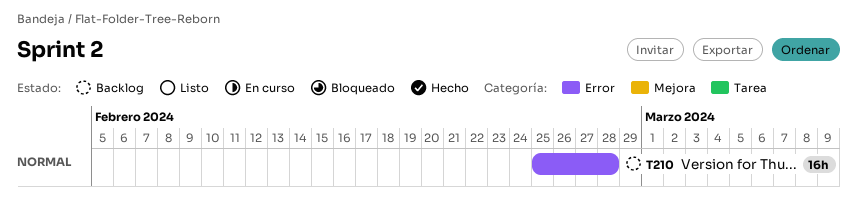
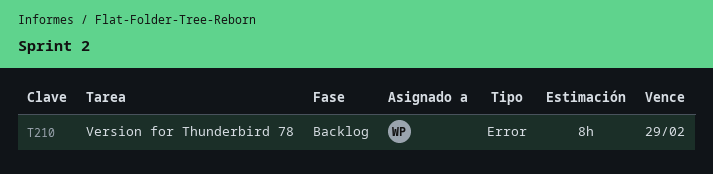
T210, estimate: 16h -> 8h
T210, due: Feb 28 -> Feb 29

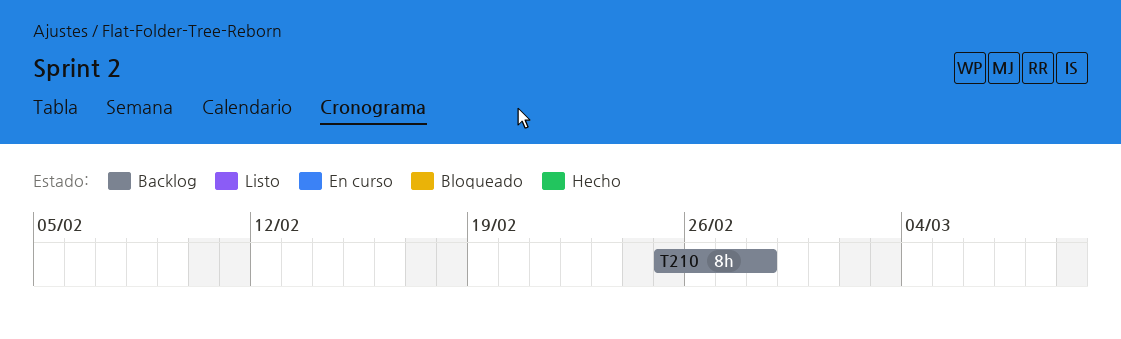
T210, due: Feb 29 -> Feb 28

